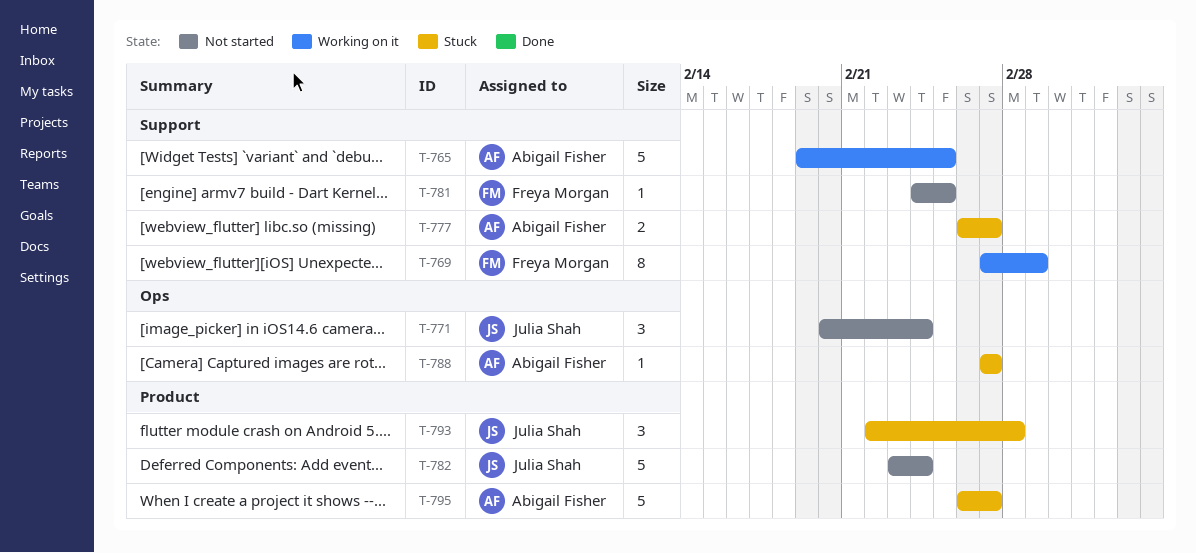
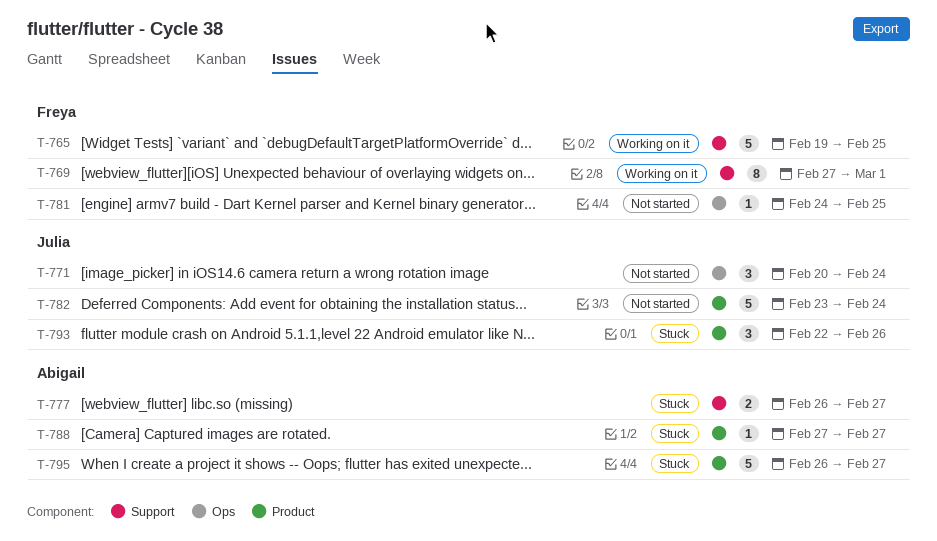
T-765, owner: Abigail Fisher -> Freya Morgan
T-781, label: Support -> Ops
T-788, label: Ops -> Product
T-793, due: Feb 28 -> Feb 26

